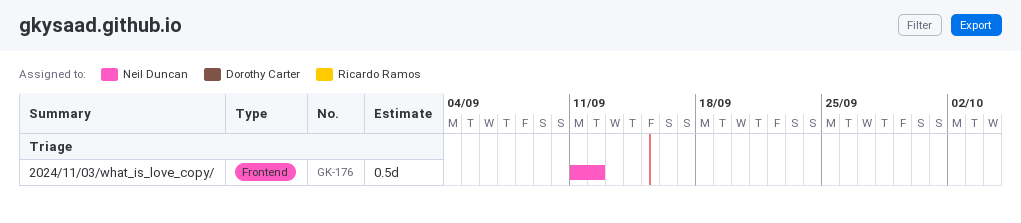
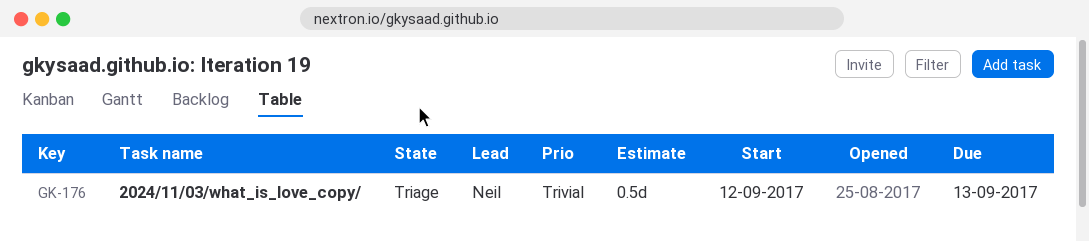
GK-176, start: Sep 11 -> Sep 12
GK-176, due: Sep 12 -> Sep 13

